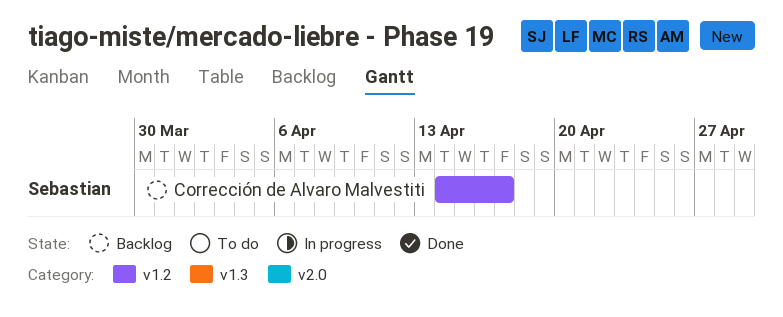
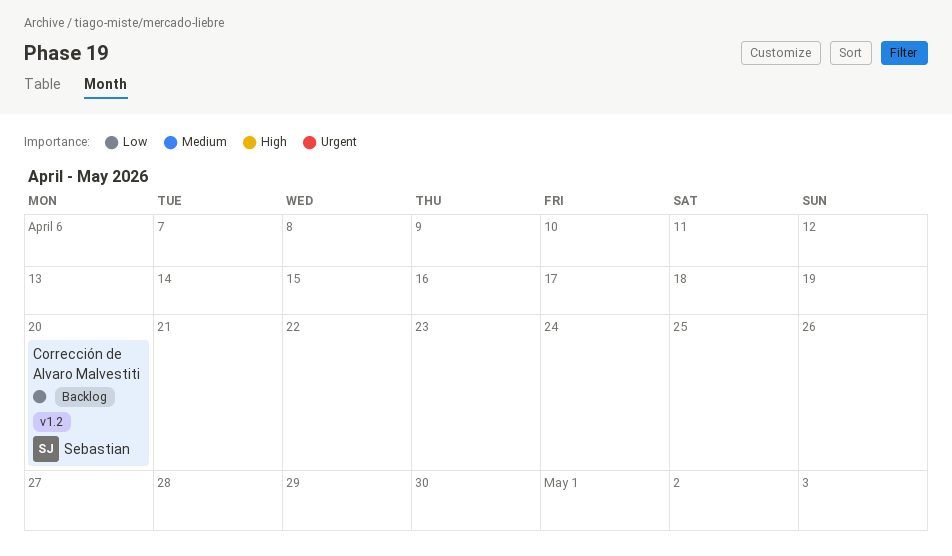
Corrección de Alvaro Malvestiti, due: Apr 17 -> Apr 20

